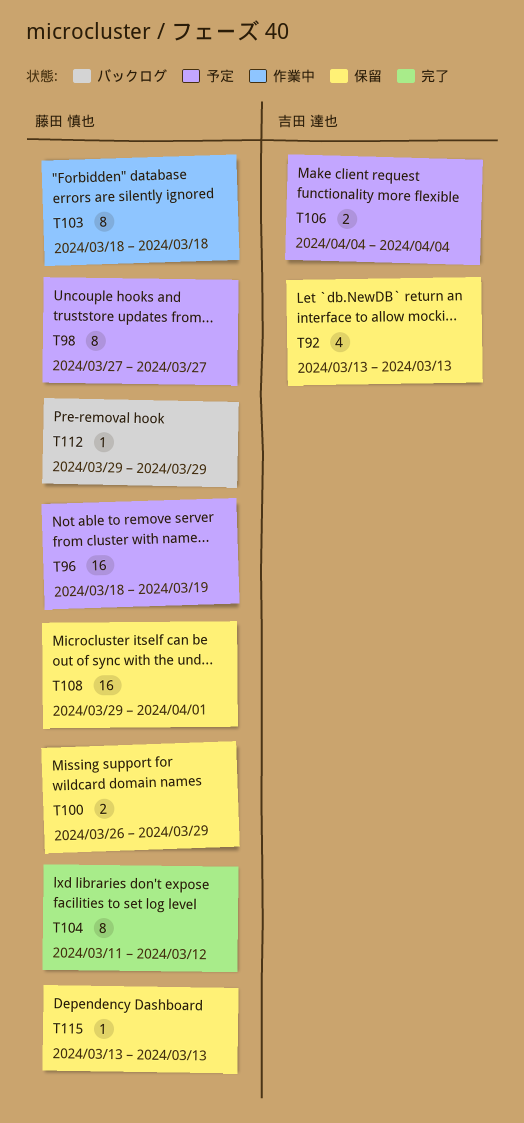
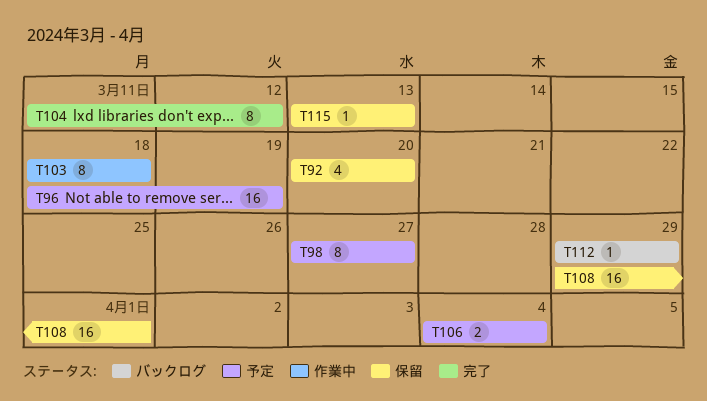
T92, start: Mar 13 -> Mar 20
T92, due: Mar 13 -> Mar 20
T100: present -> none

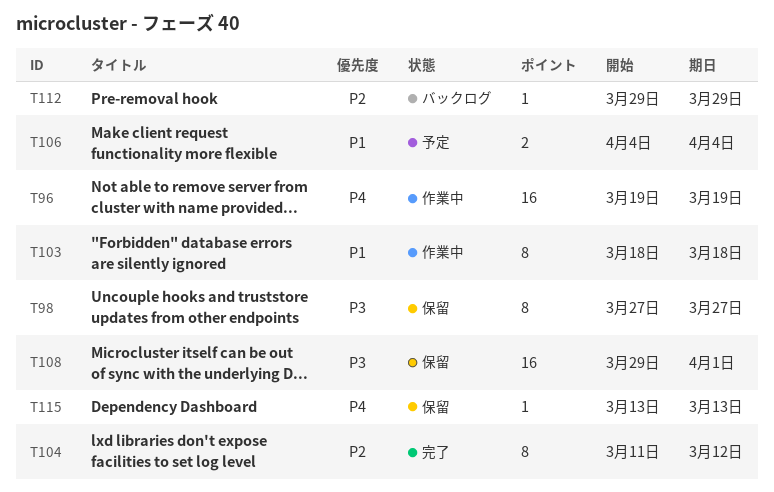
T92: present -> none
T96, status: 予定 -> 作業中
T96, start: Mar 18 -> Mar 19
T98, status: 予定 -> 保留

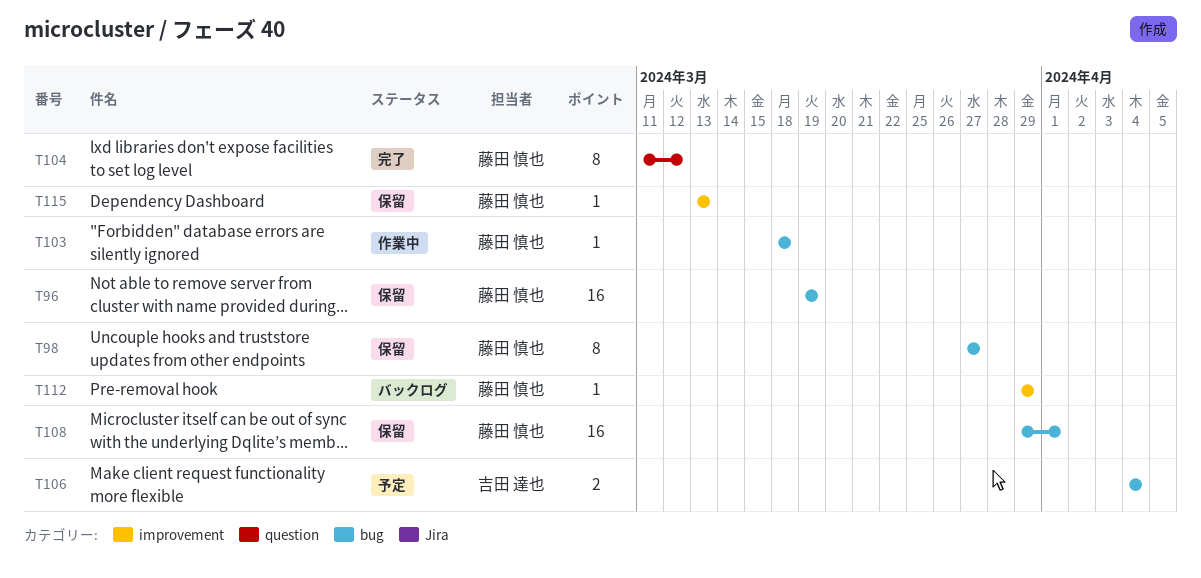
T96, status: 作業中 -> 保留
T103, estimate: 8 -> 1

